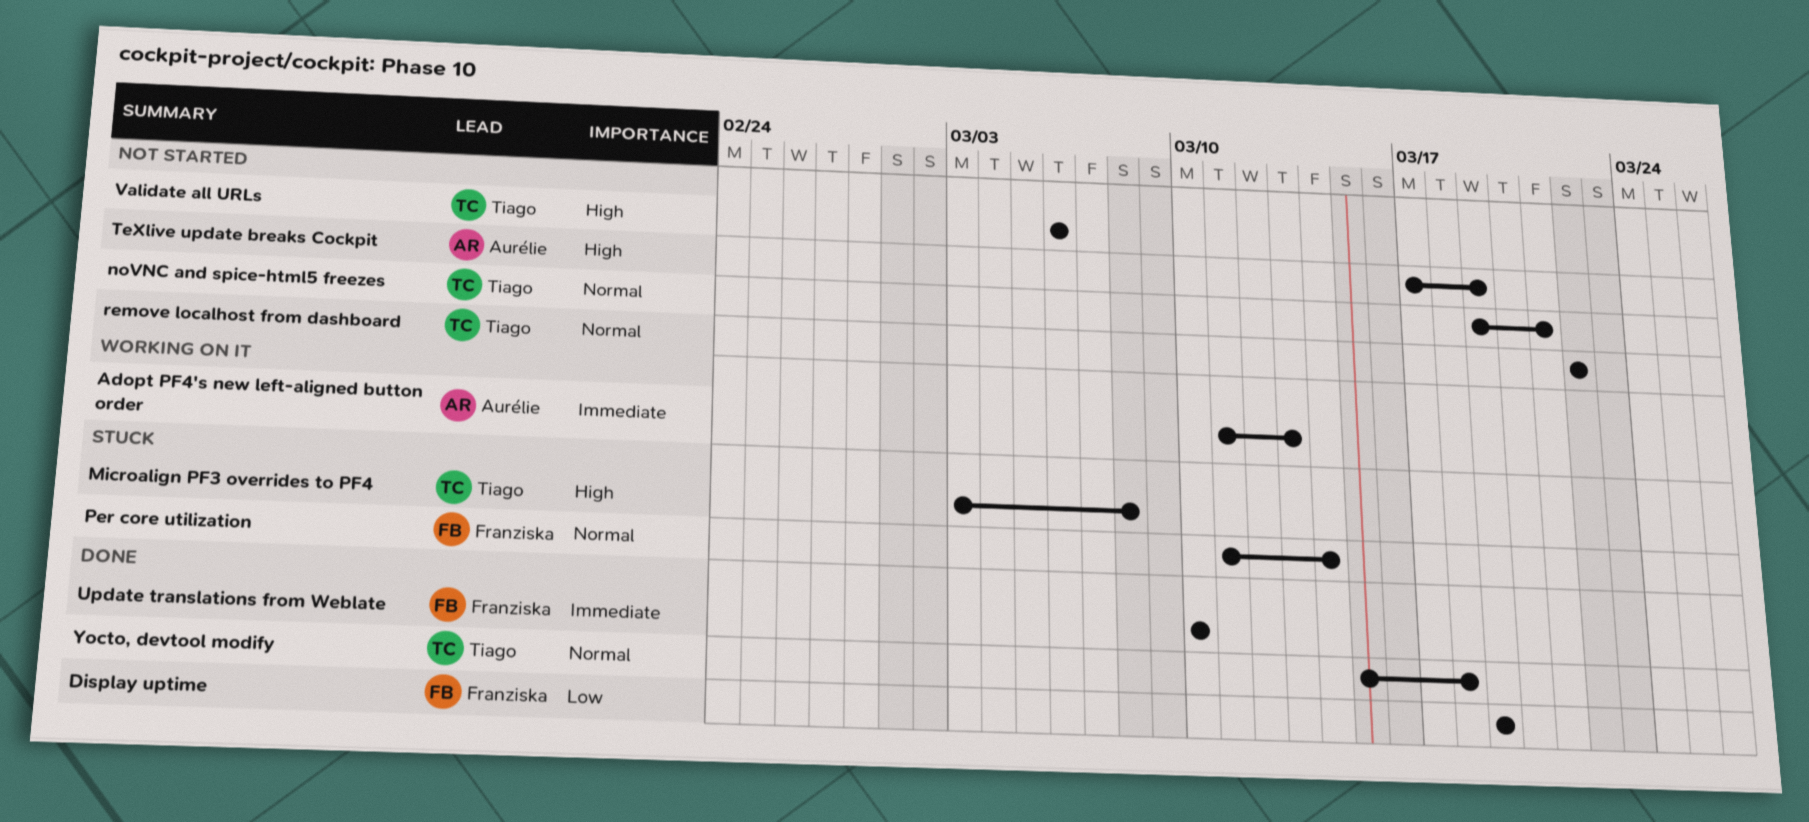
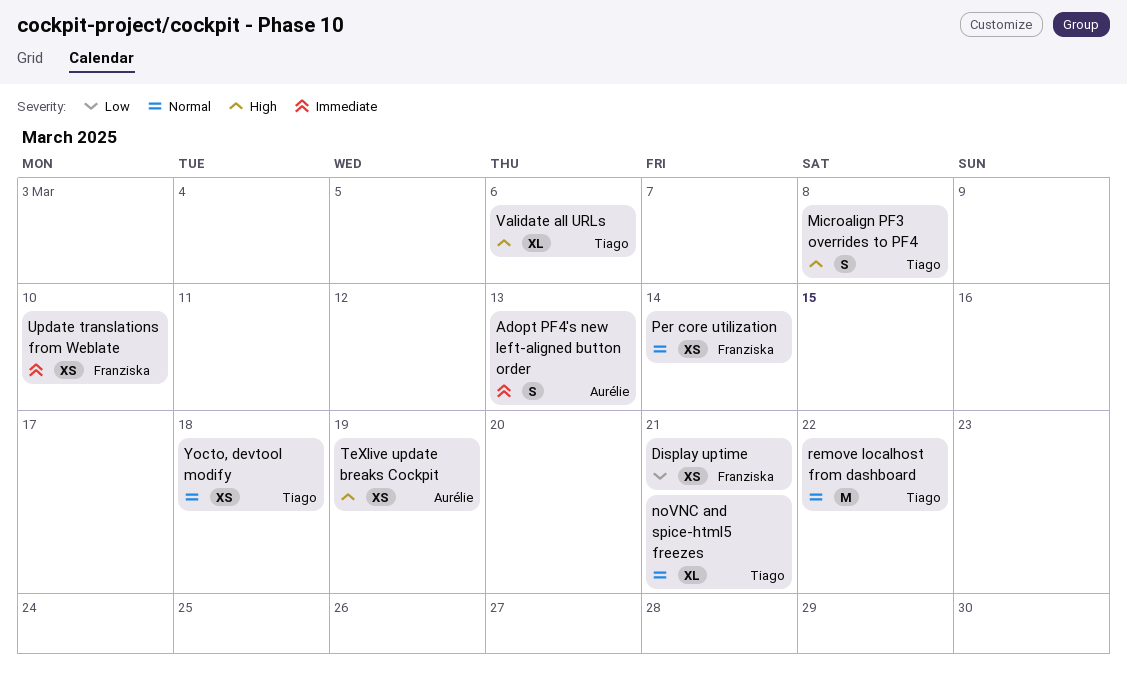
Display uptime, due: Mar 19 -> Mar 21

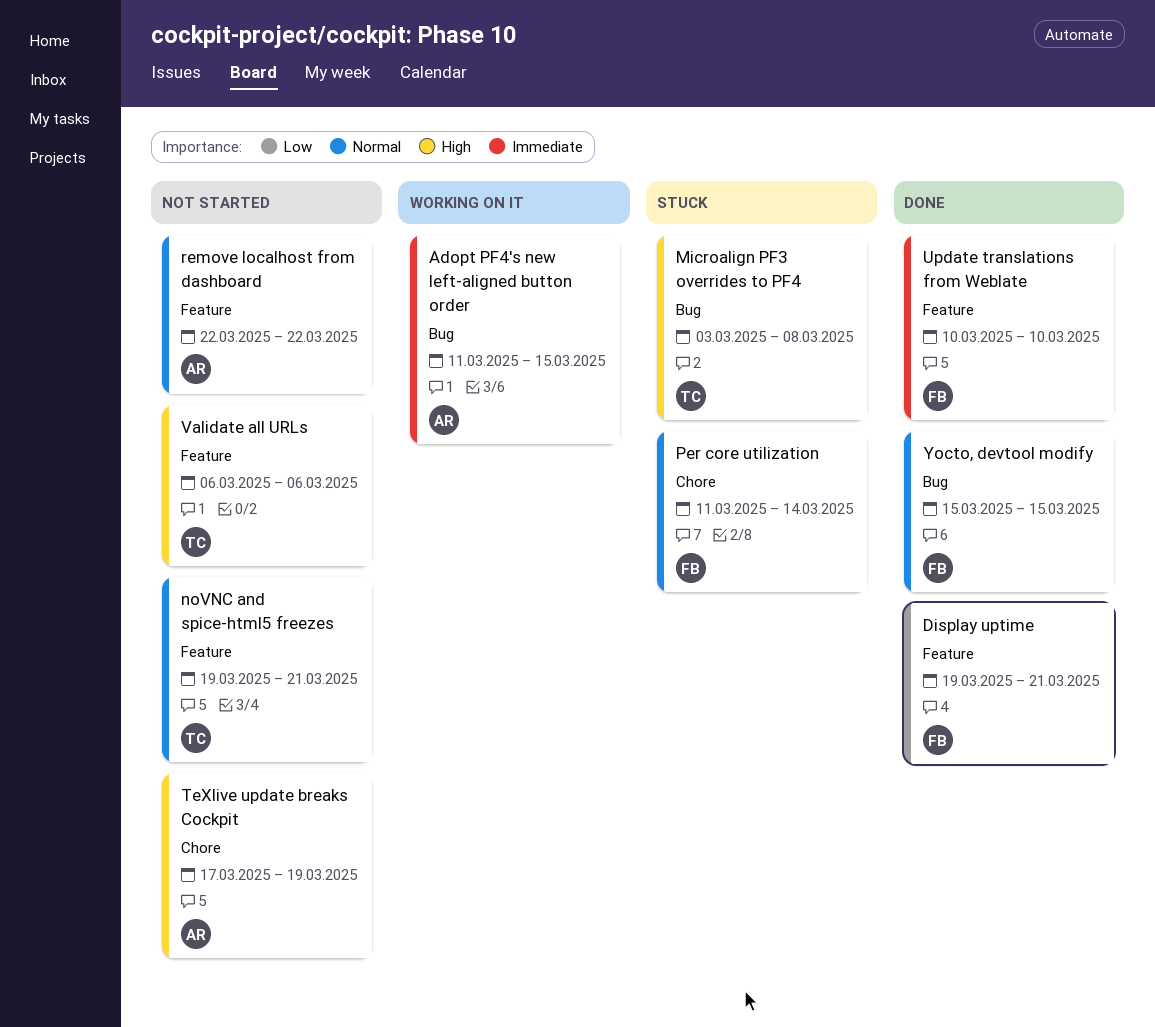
Adopt PF4's new left-aligned button order, due: Mar 13 -> Mar 15
remove localhost from dashboard, owner: Tiago -> Aurélie
Yocto, devtool modify, owner: Tiago -> Franziska
Yocto, devtool modify, due: Mar 18 -> Mar 15

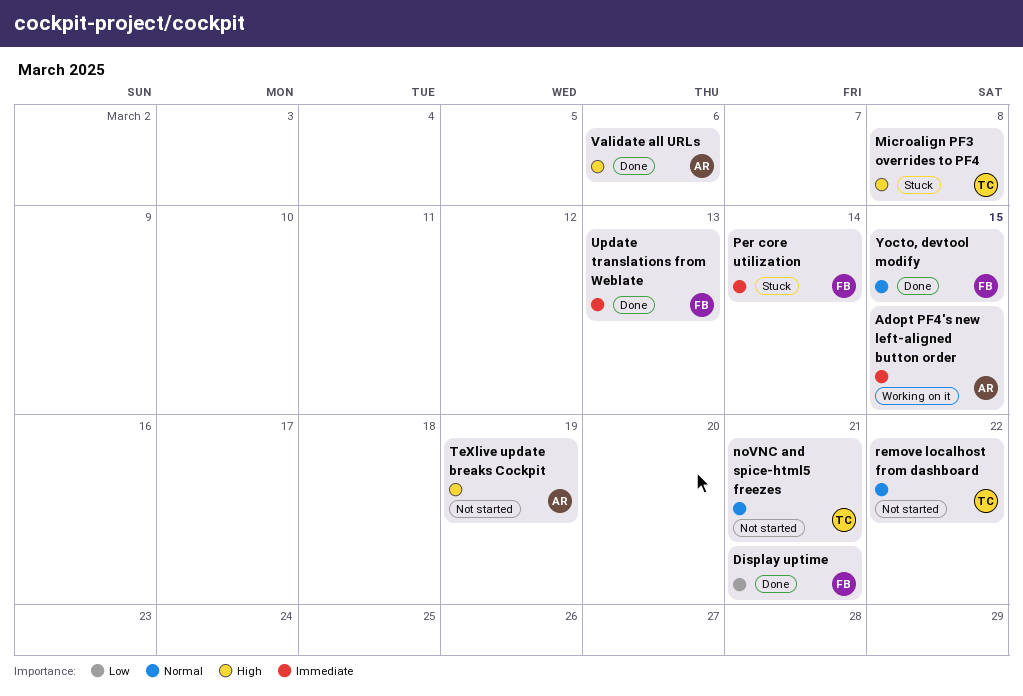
Per core utilization, priority: Normal -> Immediate
remove localhost from dashboard, owner: AR -> TC
Update translations from Weblate, due: Mar 10 -> Mar 13
Validate all URLs, status: Not started -> Done
Validate all URLs, owner: TC -> AR

